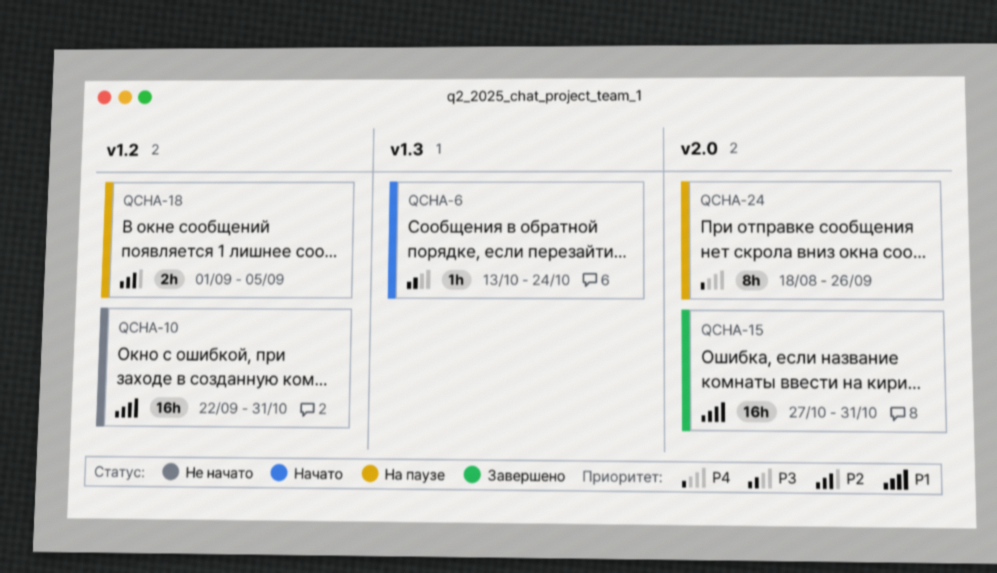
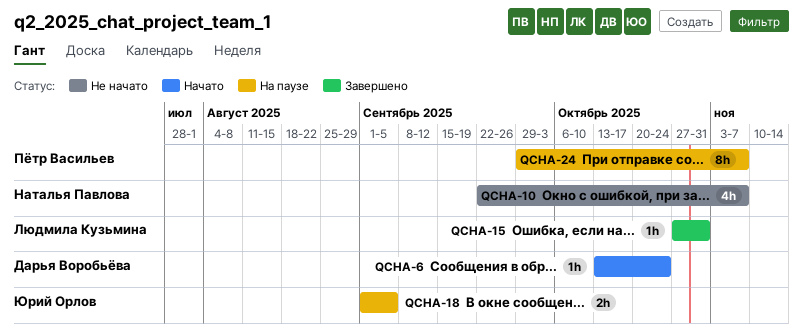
QCHA-10, estimate: 16h -> 4h
QCHA-10, due: Oct 31 -> Nov 7
QCHA-15, estimate: 16h -> 1h
QCHA-24, start: Aug 18 -> Sep 29
QCHA-24, due: Sep 26 -> Nov 7

